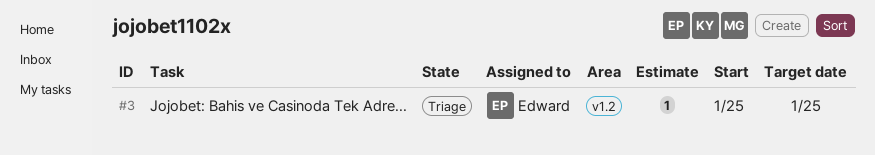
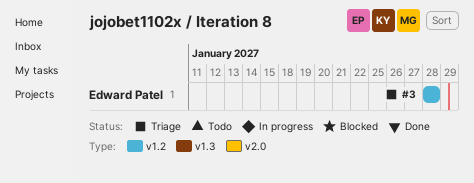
#3, start: Jan 25 -> Jan 28
#3, due: Jan 25 -> Jan 28

